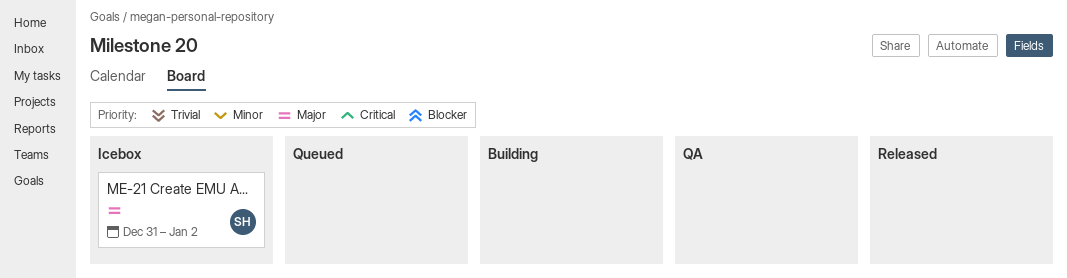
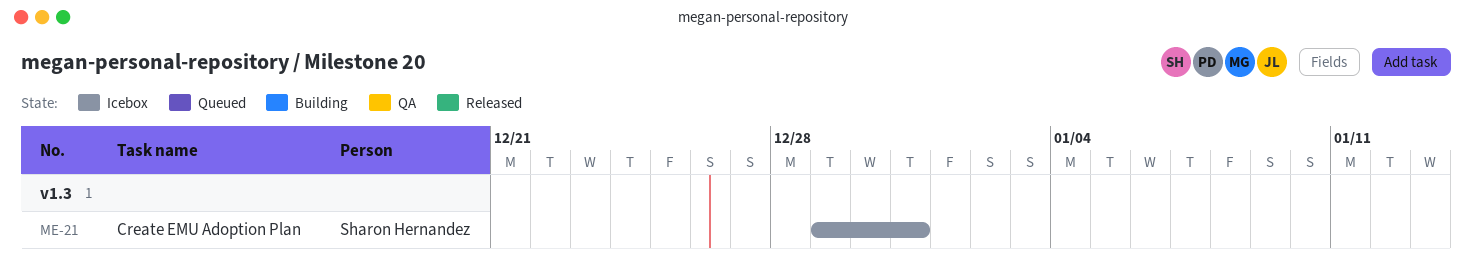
ME-21, start: Dec 31 -> Dec 29
ME-21, due: Jan 2 -> Dec 31

